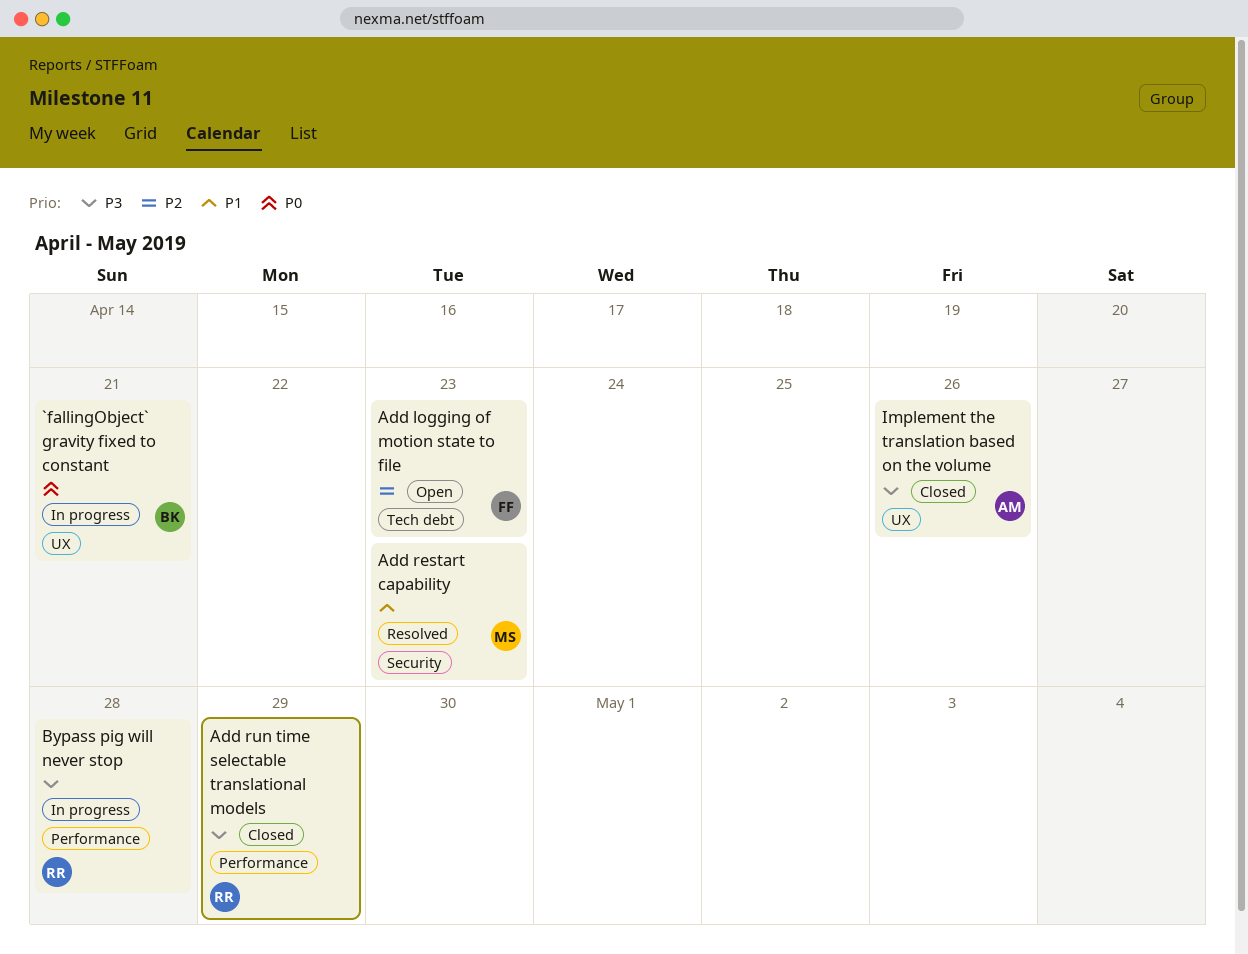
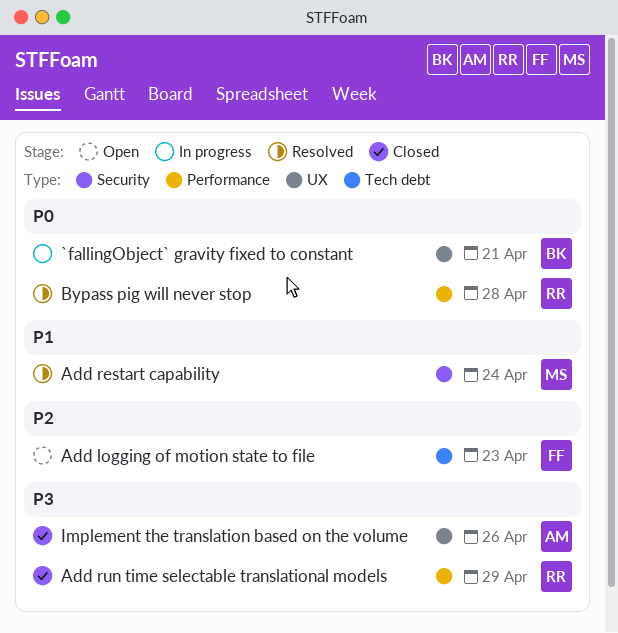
Add restart capability, due: Apr 23 -> Apr 24
Bypass pig will never stop, status: In progress -> Resolved
Bypass pig will never stop, priority: P3 -> P0

